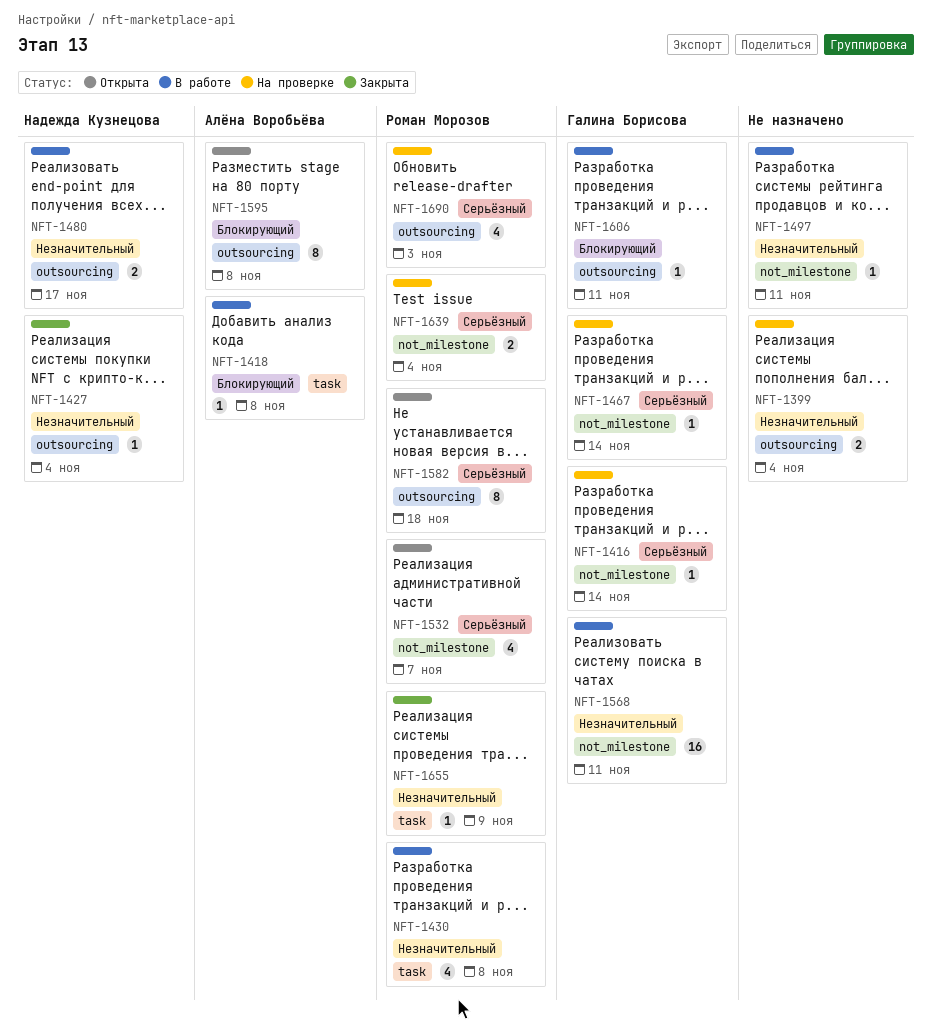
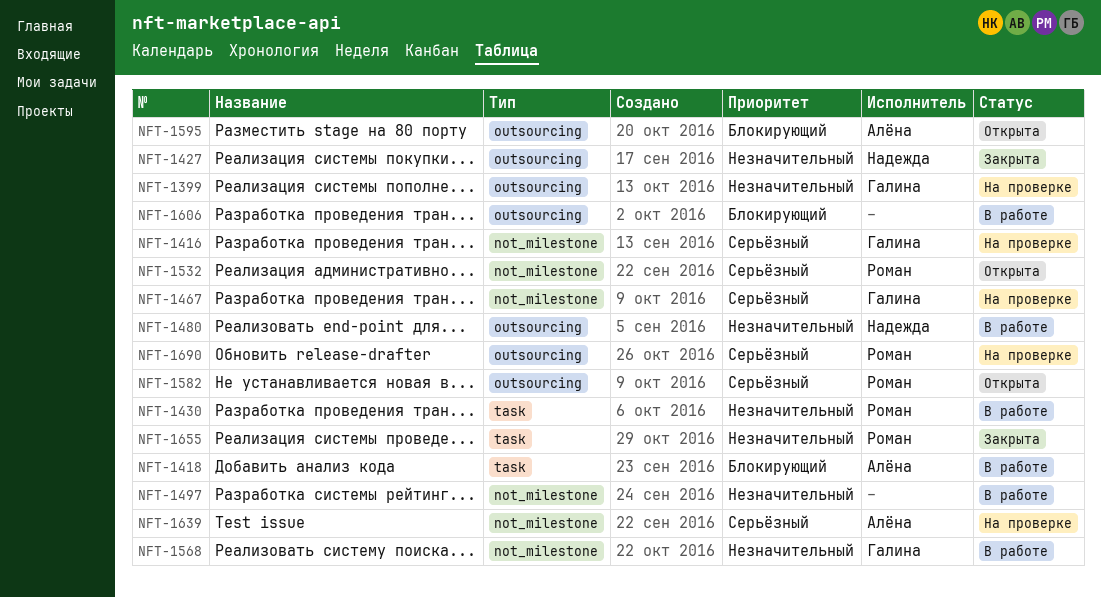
NFT-1399, owner: none -> Галина Борисова
NFT-1606, owner: Галина Борисова -> none
NFT-1639, owner: Роман Морозов -> Алёна Воробьёва

